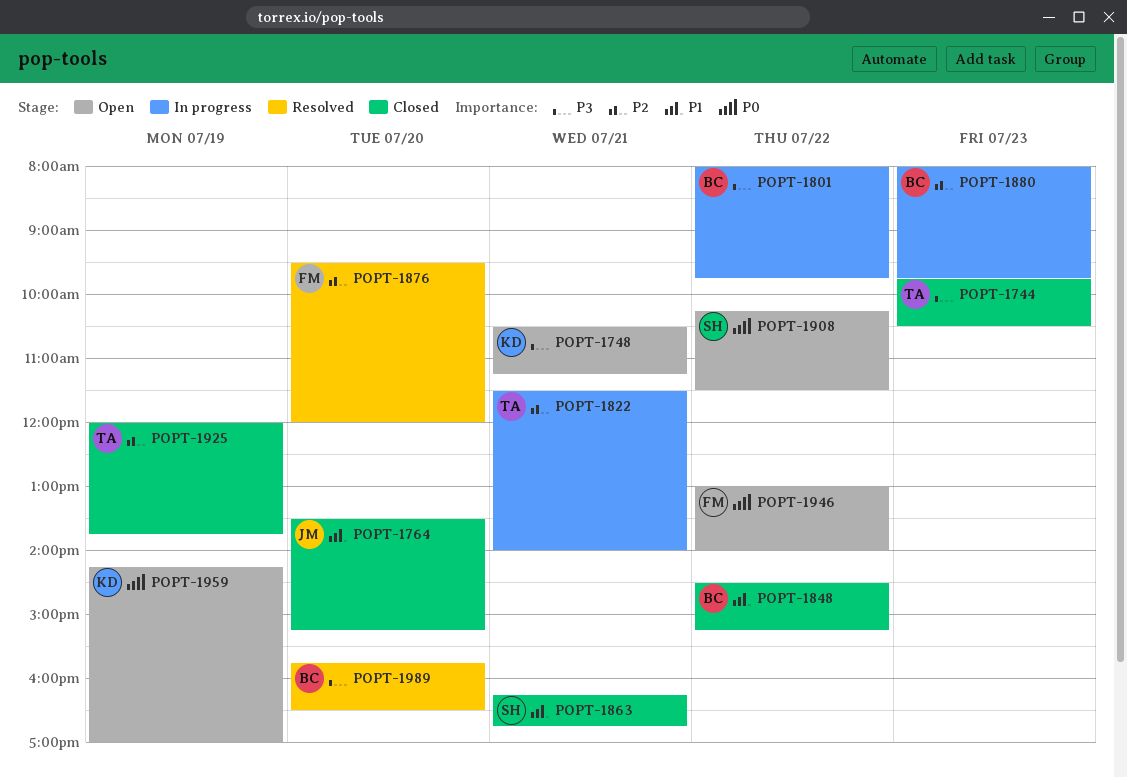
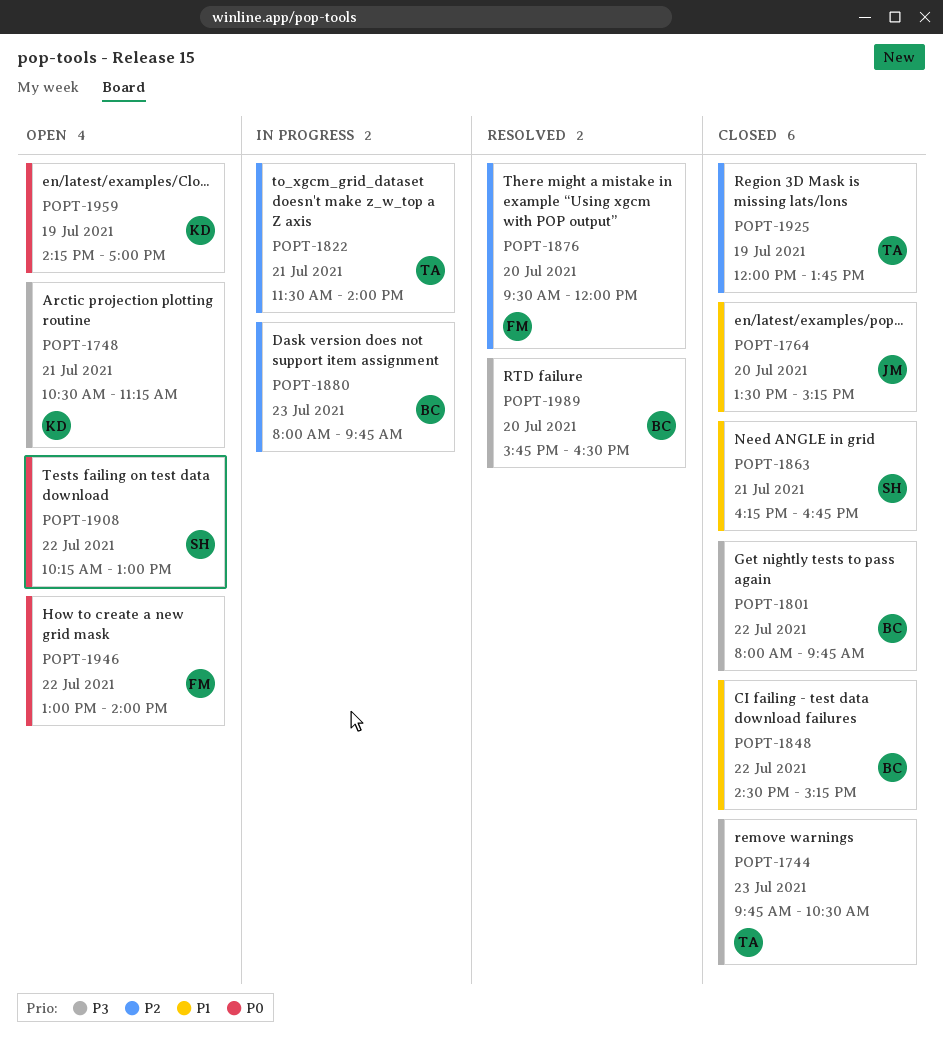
POPT-1801, status: In progress -> Closed
POPT-1908, ends: 11:30 -> 13:00

